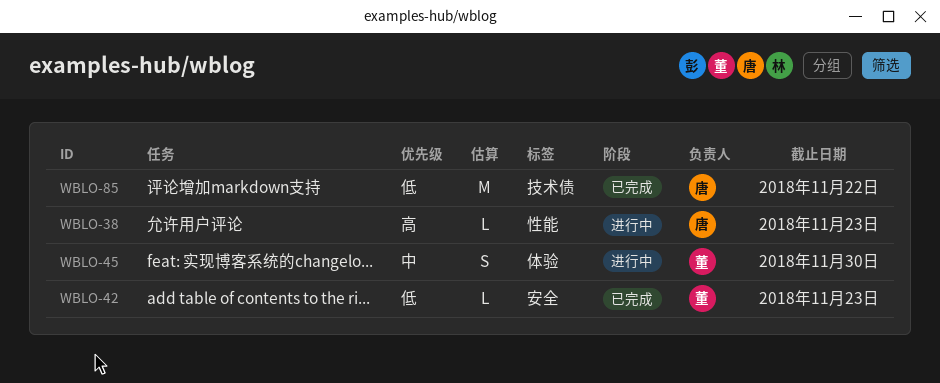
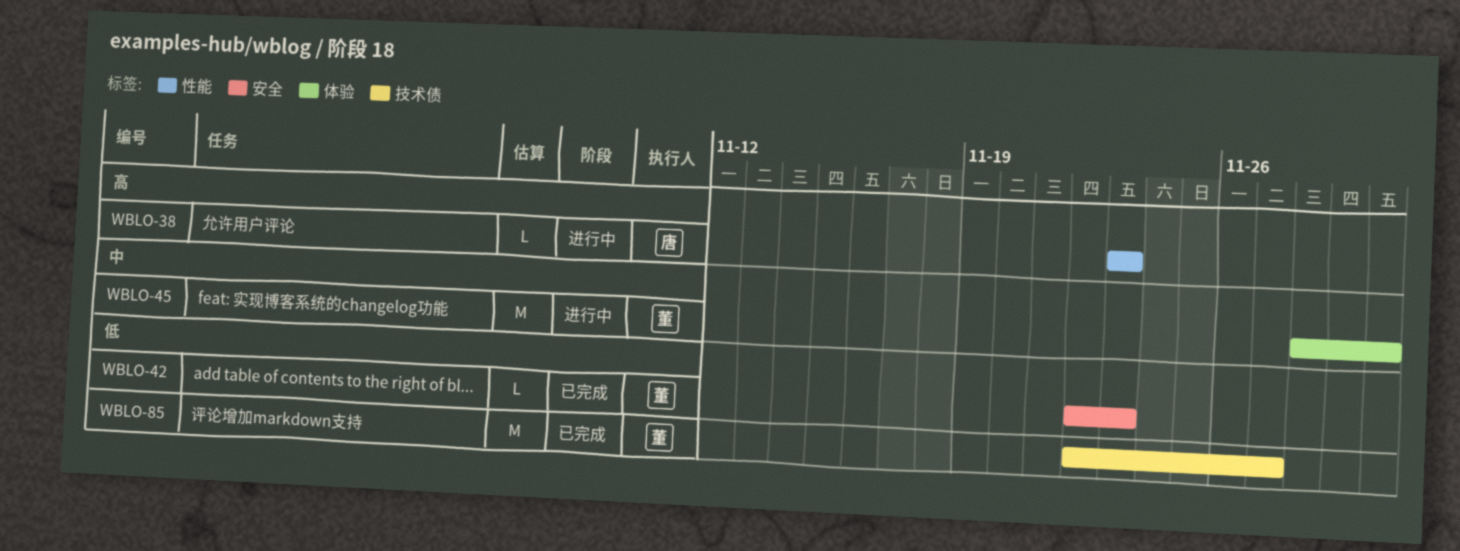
WBLO-45, estimate: S -> M
WBLO-85, owner: 唐 -> 董
WBLO-85, due: Nov 22 -> Nov 27

